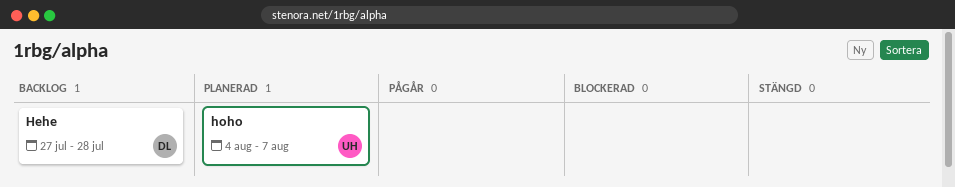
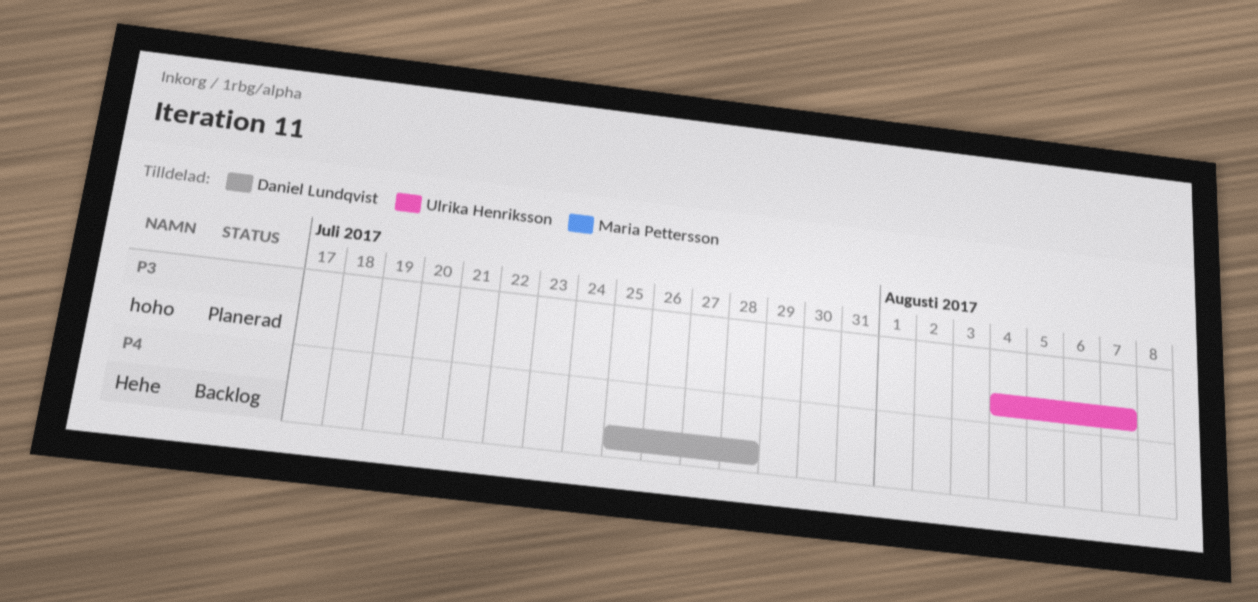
Hehe, start: Jul 27 -> Jul 25

